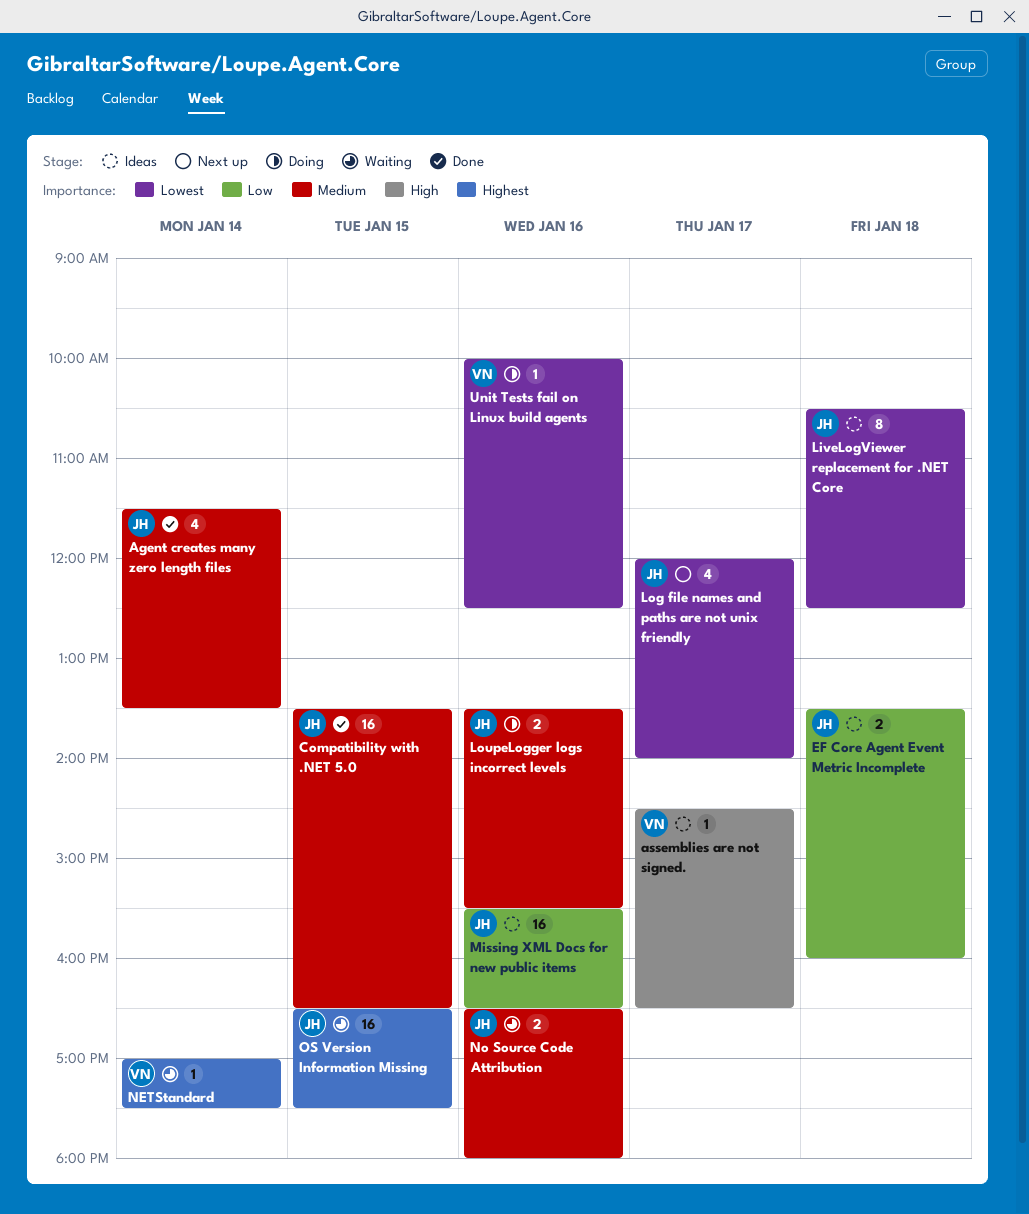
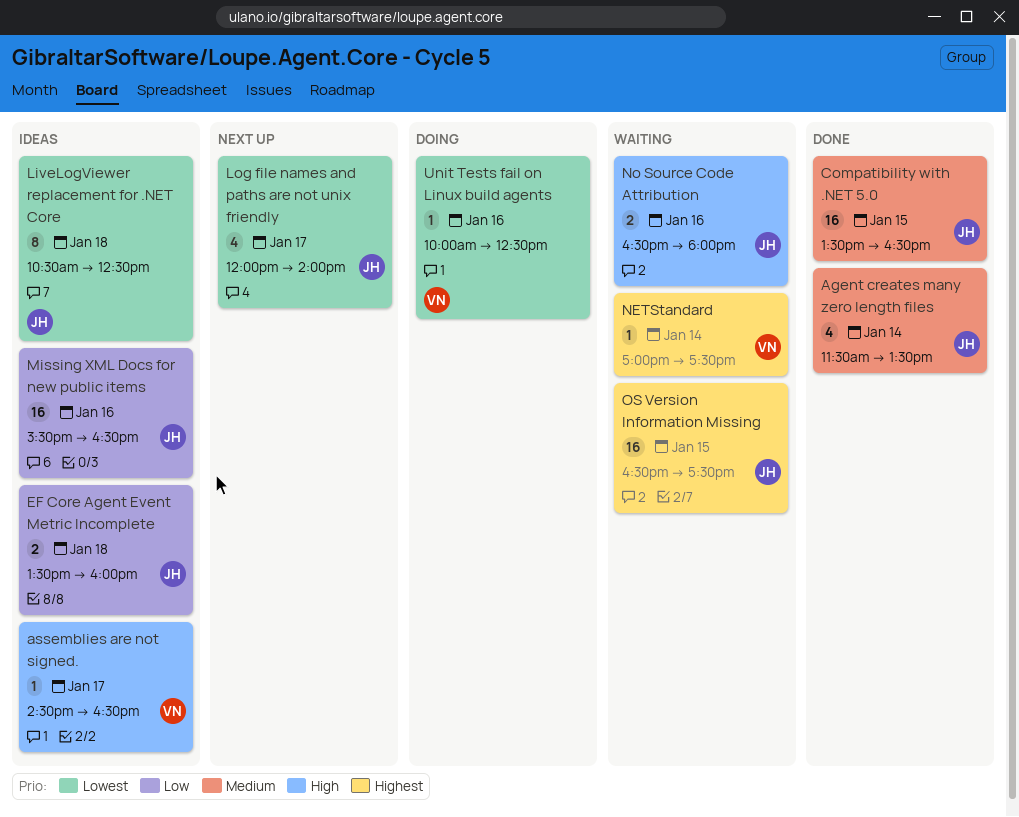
LoupeLogger logs incorrect levels: present -> none
No Source Code Attribution, priority: Medium -> High

